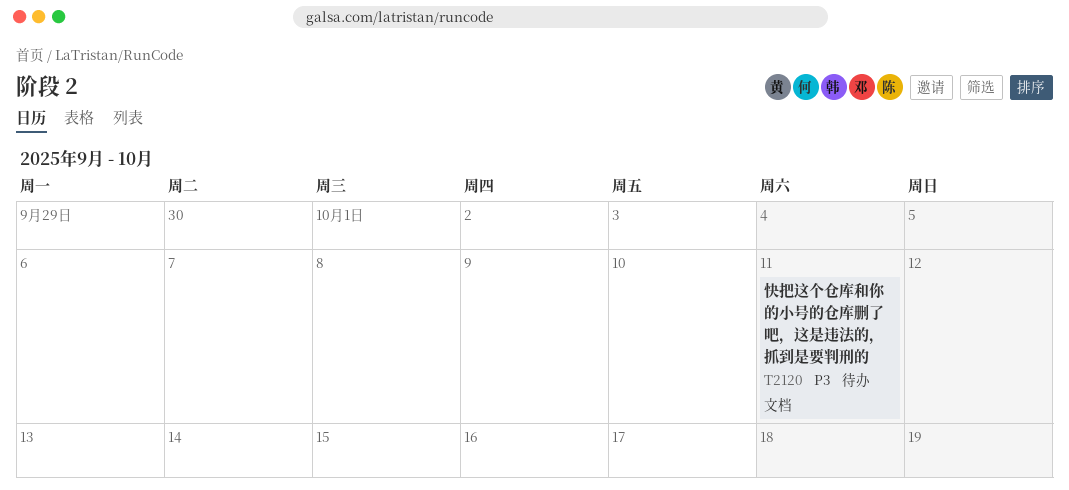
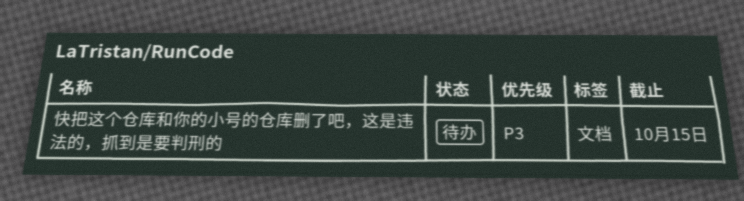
快把这个仓库和你的小号的仓库删了吧，这是违法的，抓到是要判刑的, due: Oct 11 -> Oct 15

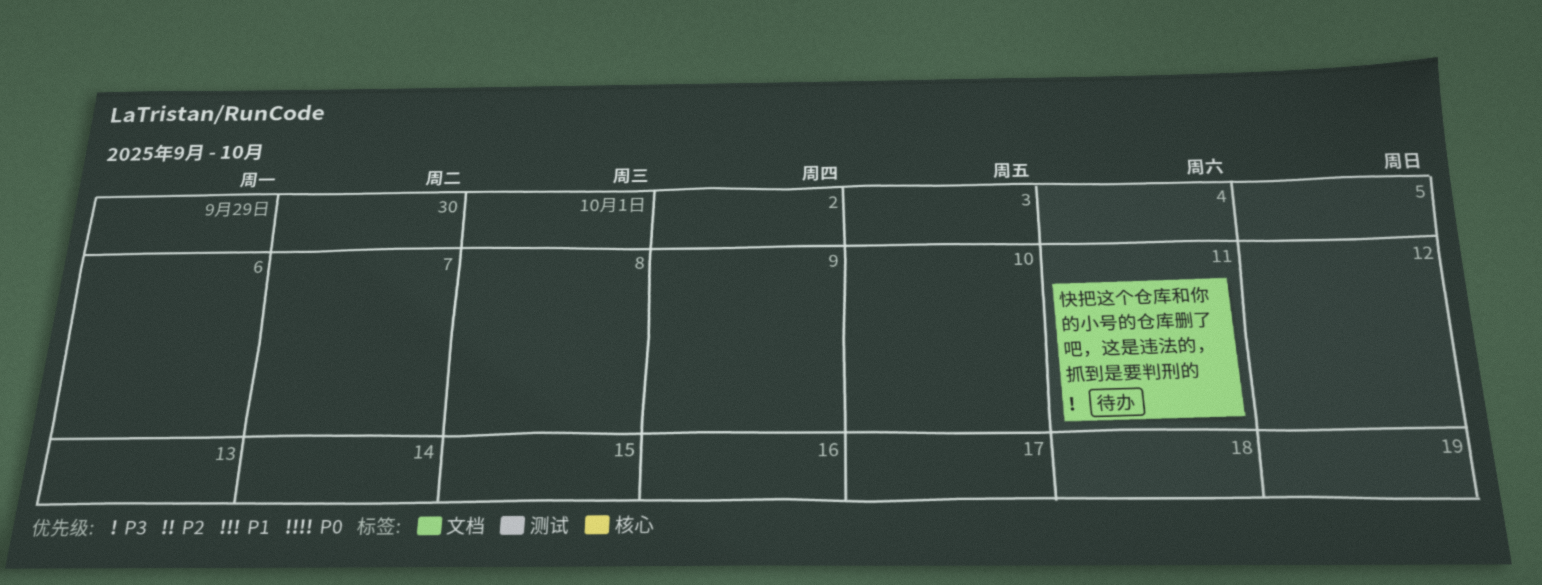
快把这个仓库和你的小号的仓库删了吧，这是违法的，抓到是要判刑的, due: Oct 15 -> Oct 11

